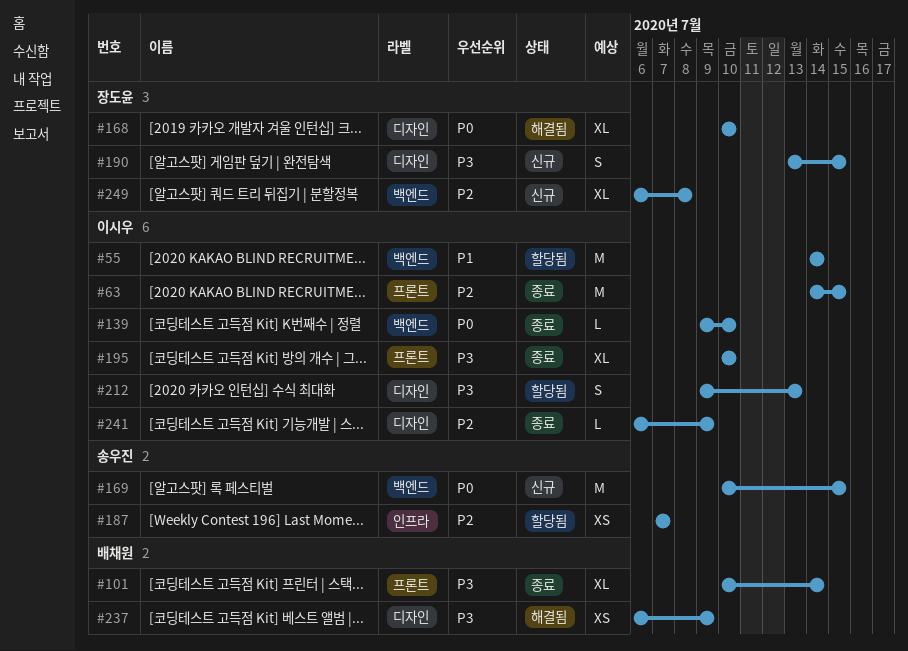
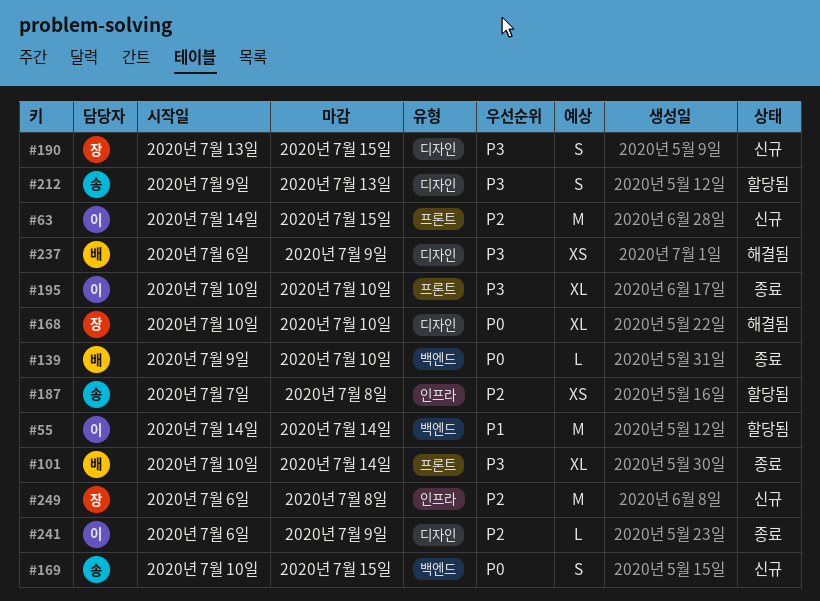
#63, status: 종료 -> 신규
#139, owner: 이시우 -> 배채원
#169, estimate: M -> S
#187, due: Jul 7 -> Jul 8
#212, owner: 이시우 -> 송우진
#249, label: 백엔드 -> 인프라
#249, estimate: XL -> M

